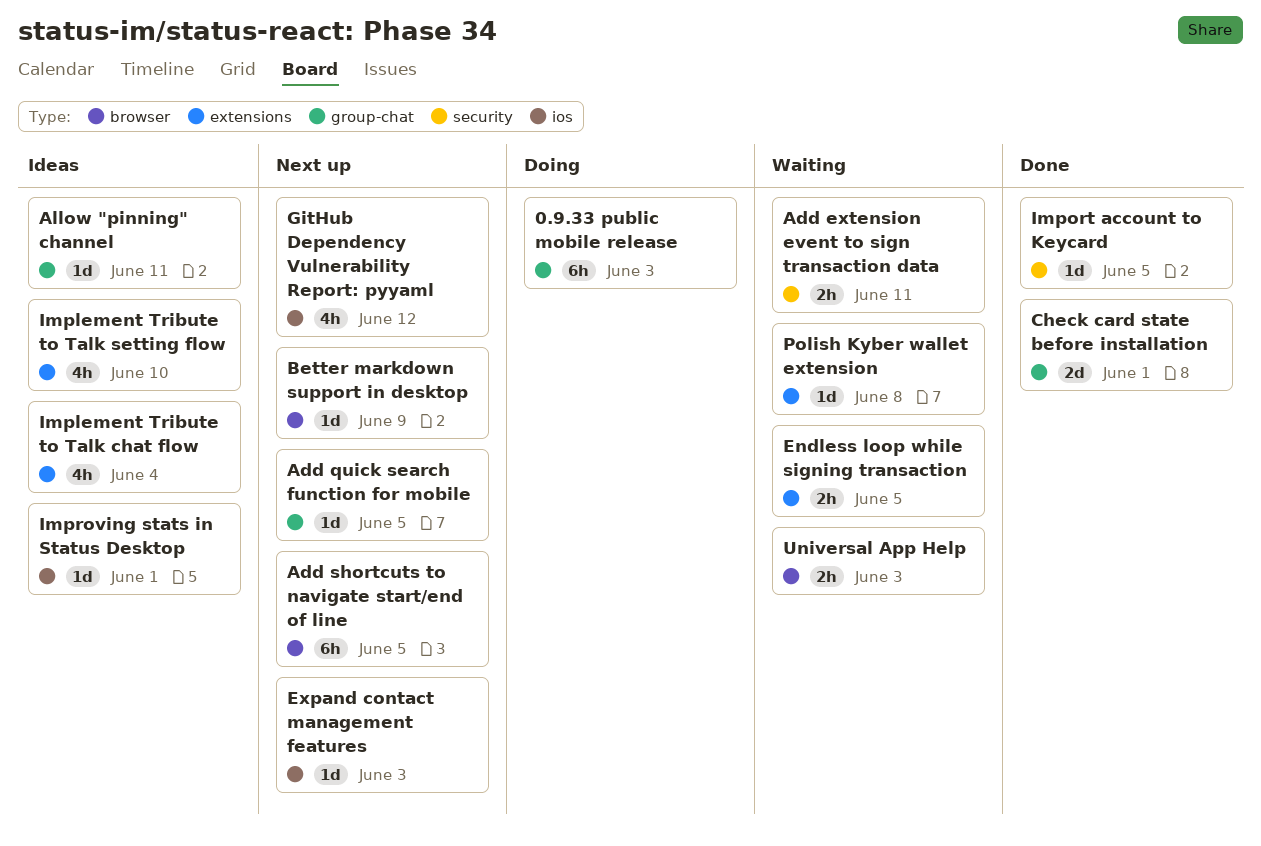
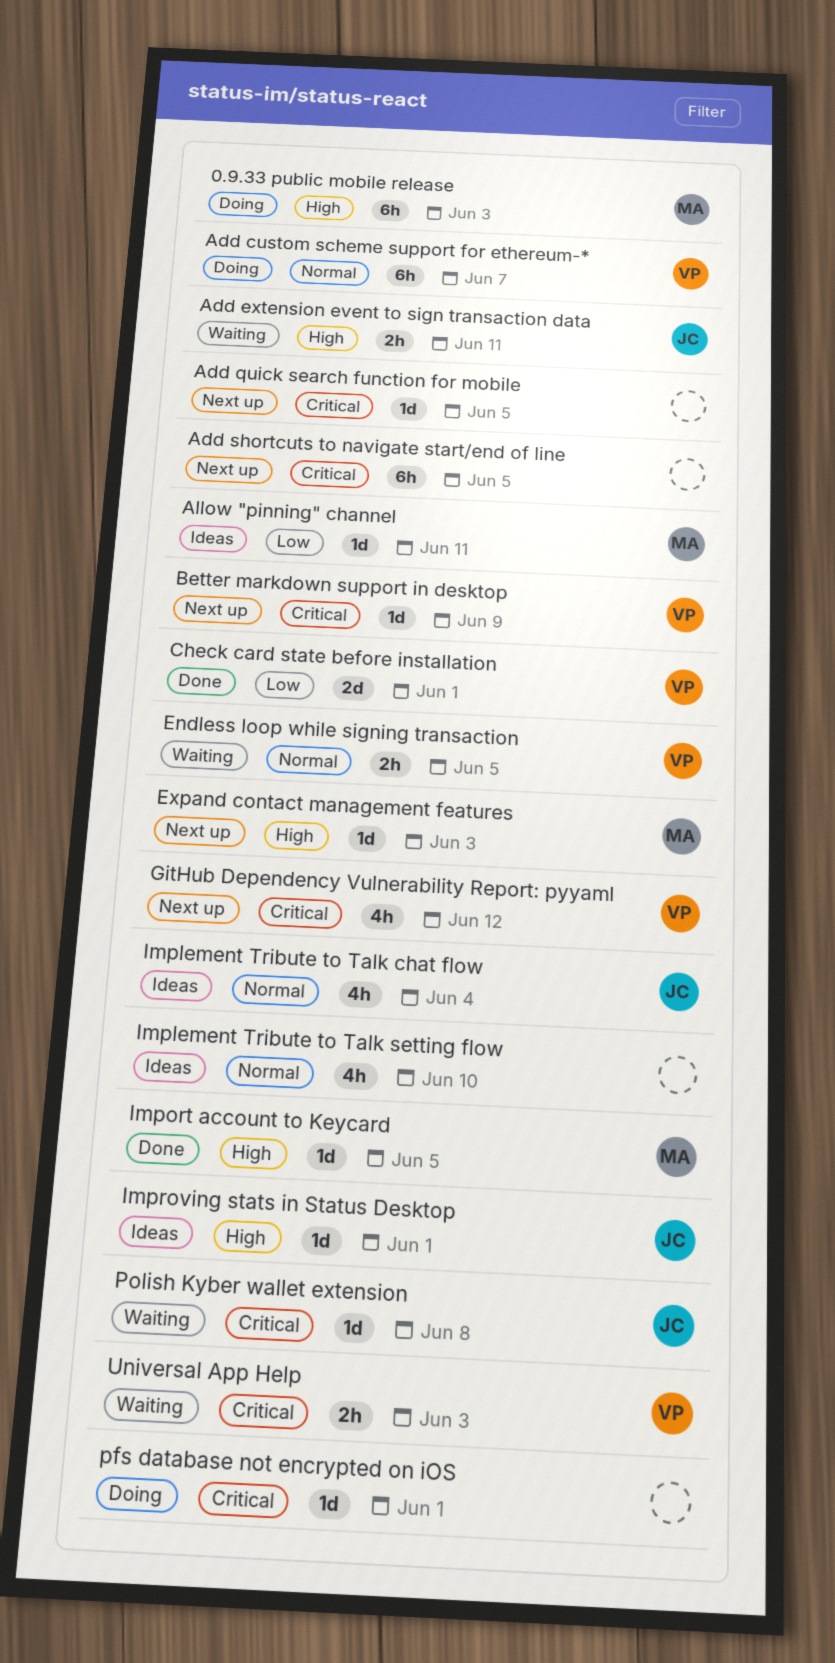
Add custom scheme support for ethereum-*: none -> present
pfs database not encrypted on iOS: none -> present

